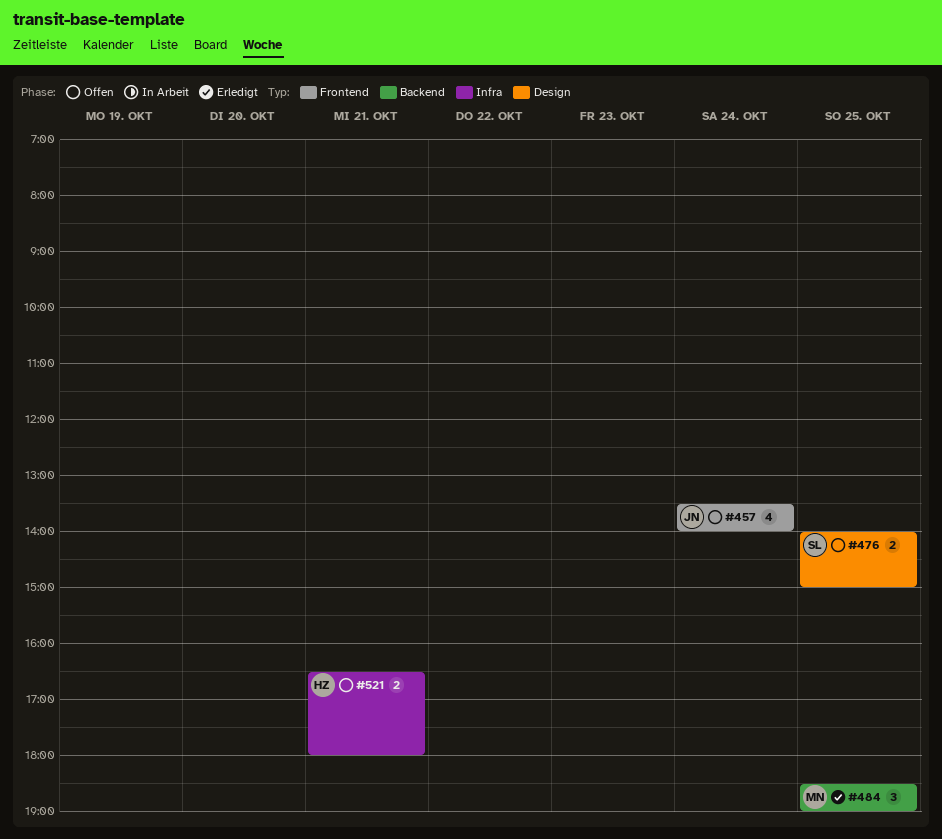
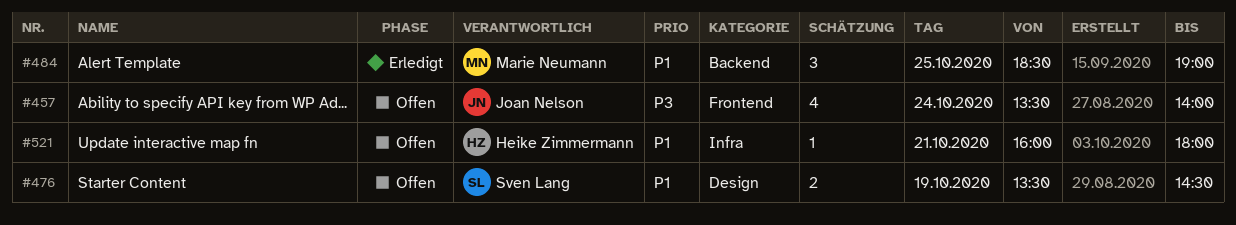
#476, day: Oct 25 -> Oct 19
#476, begins: 14:00 -> 13:30
#476, ends: 15:00 -> 14:30
#521, estimate: 2 -> 1
#521, begins: 16:30 -> 16:00

